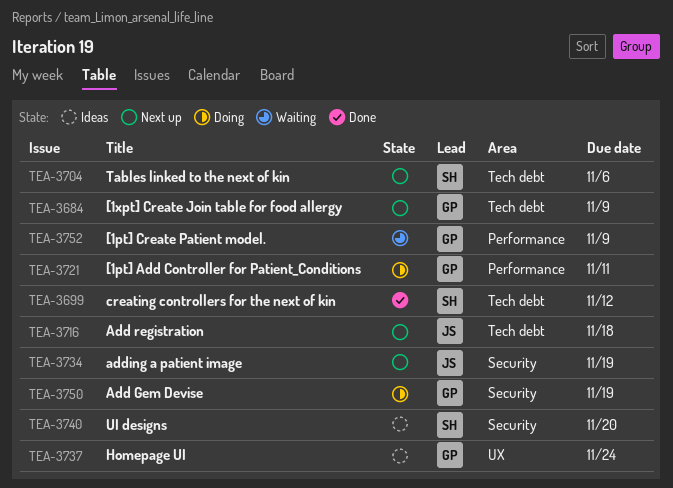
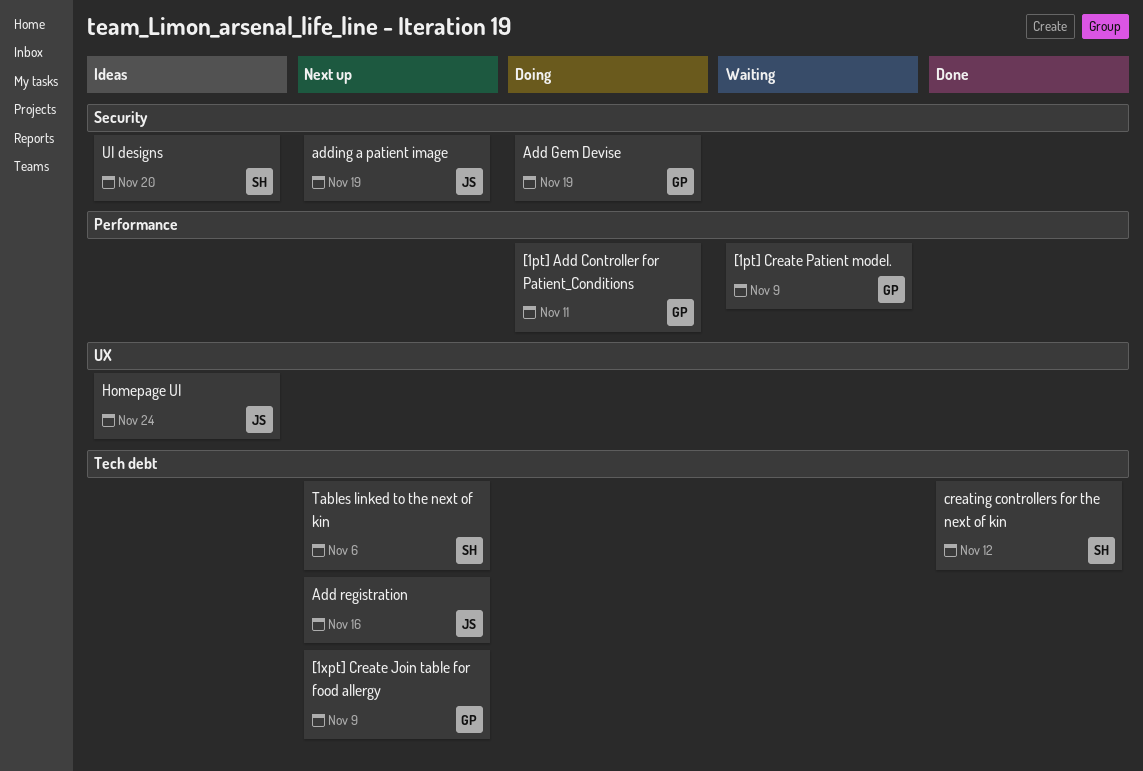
Add registration, due: Nov 18 -> Nov 16
Homepage UI, owner: GP -> JS

